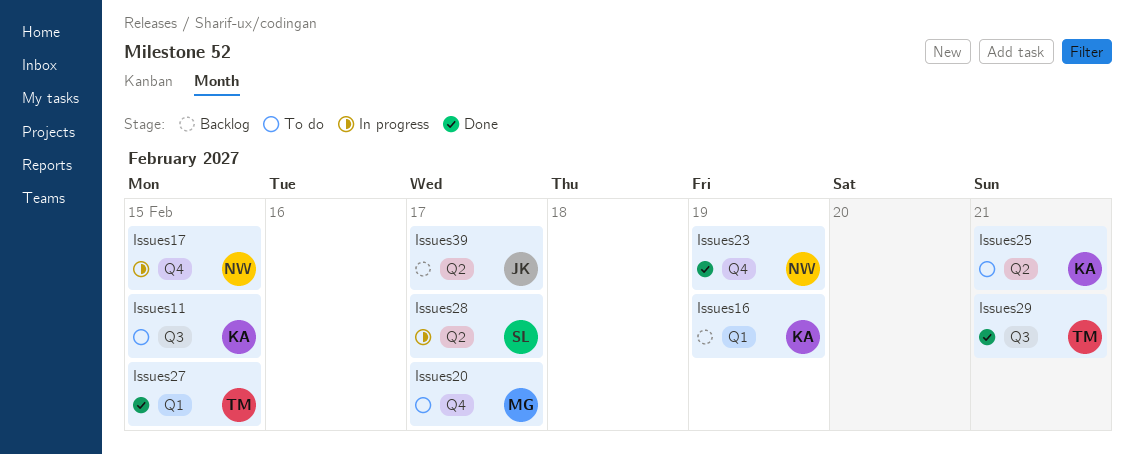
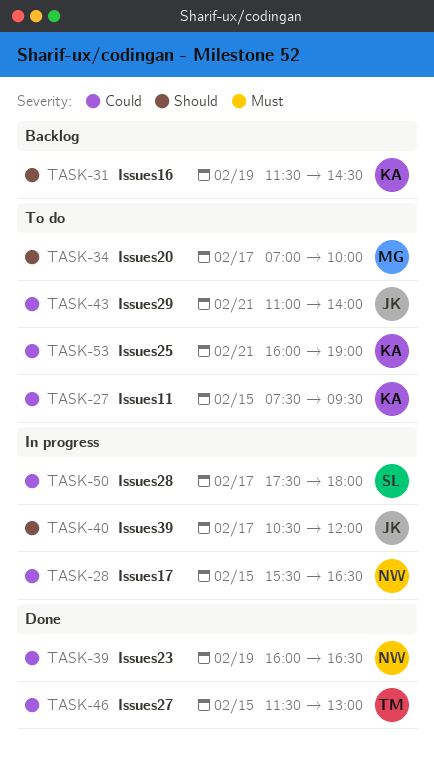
Issues29, status: Done -> To do
Issues29, owner: TM -> JK
Issues39, status: Backlog -> In progress

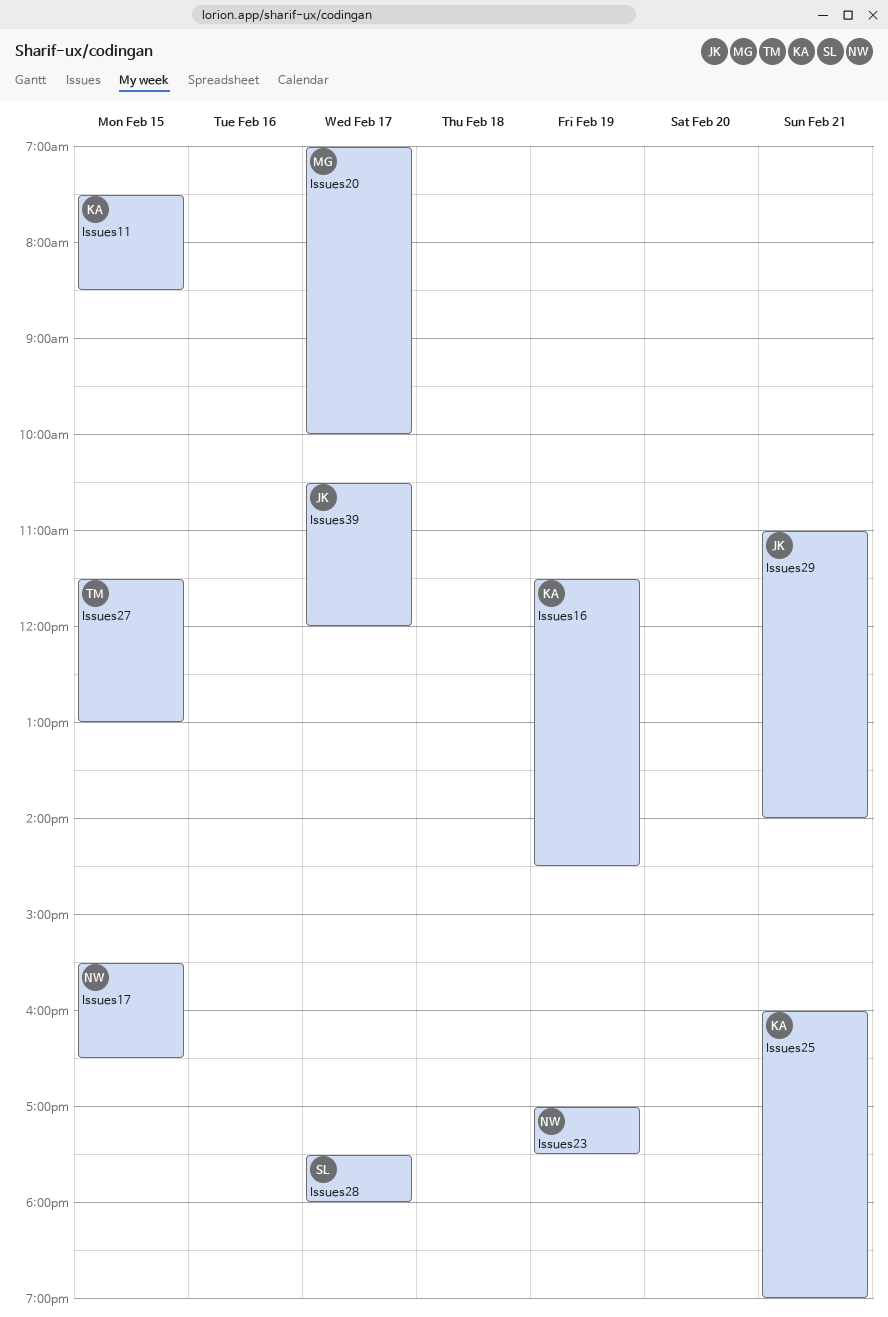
Issues11, ends: 09:30 -> 08:30
Issues23, begins: 16:00 -> 17:00
Issues23, ends: 16:30 -> 17:30

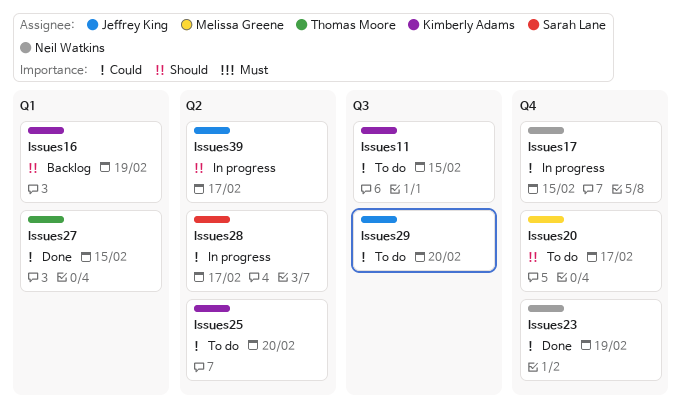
Issues25, day: Feb 21 -> Feb 20
Issues29, day: Feb 21 -> Feb 20

